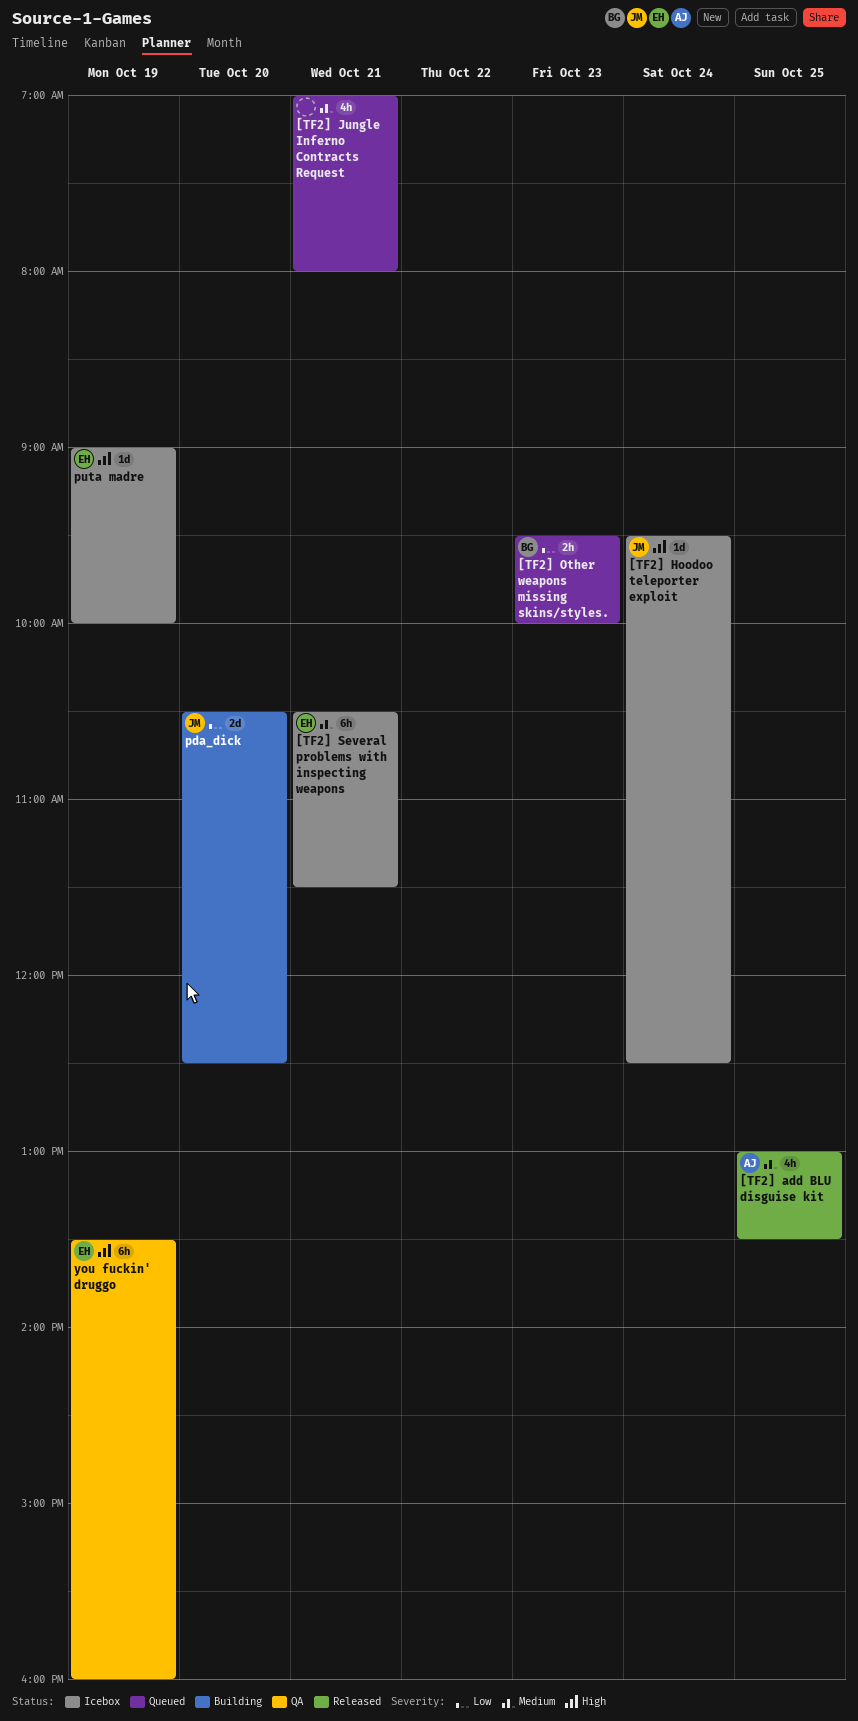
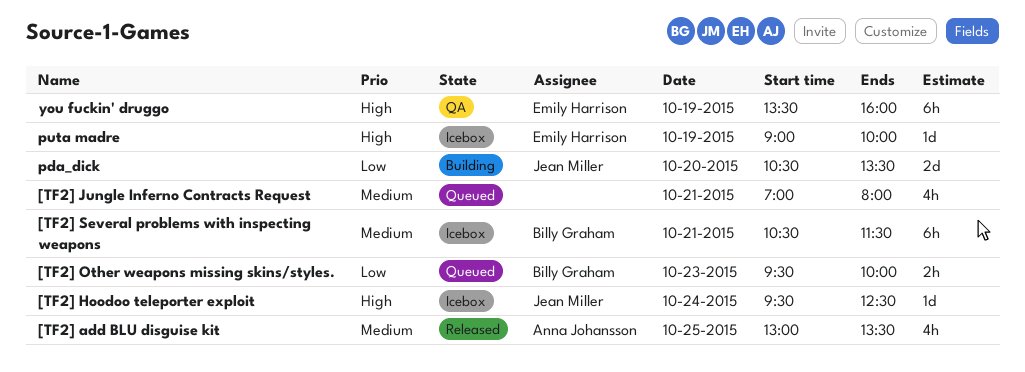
[TF2] Several problems with inspecting weapons, owner: Emily Harrison -> Billy Graham
pda_dick, ends: 12:30 -> 13:30

